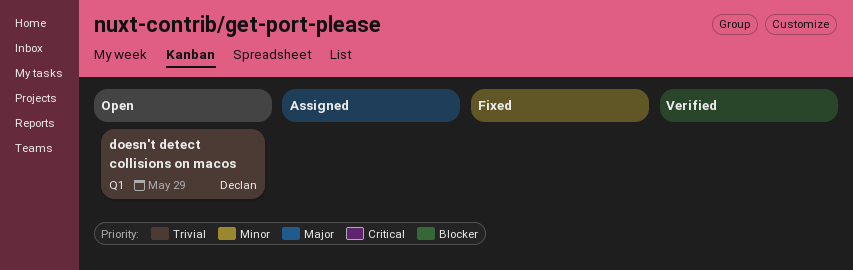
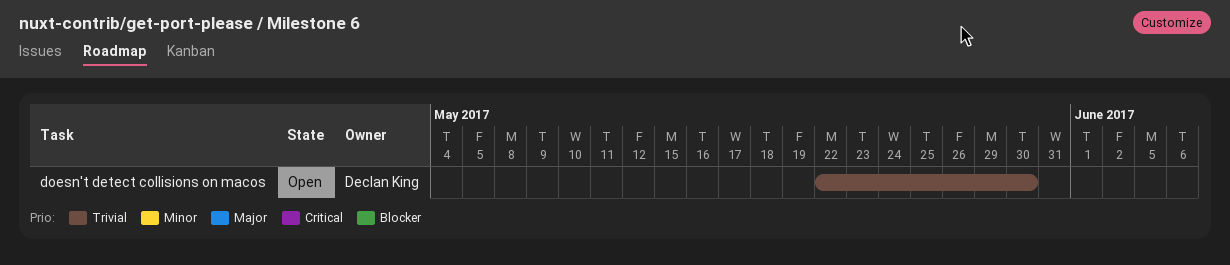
doesn't detect collisions on macos, due: May 29 -> May 30

